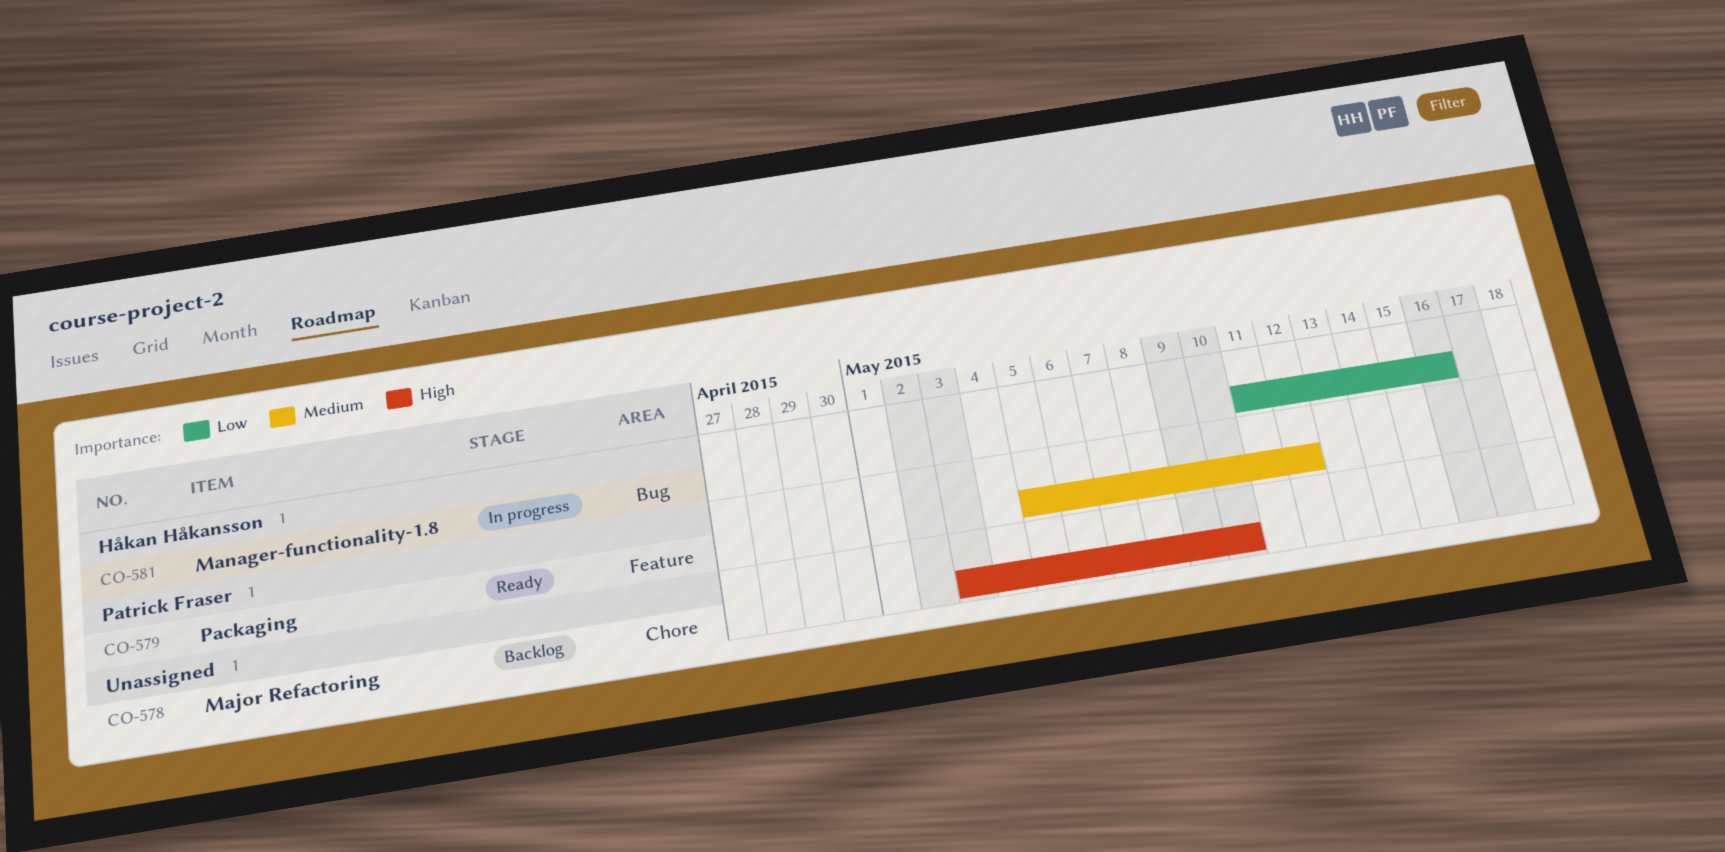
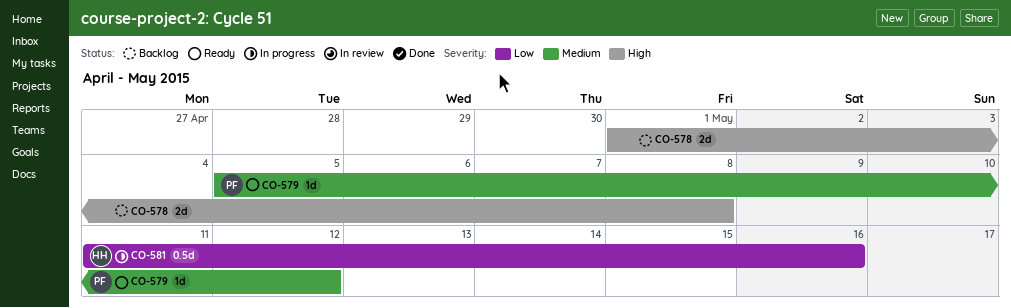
CO-578, start: May 3 -> May 1
CO-578, due: May 10 -> May 8

